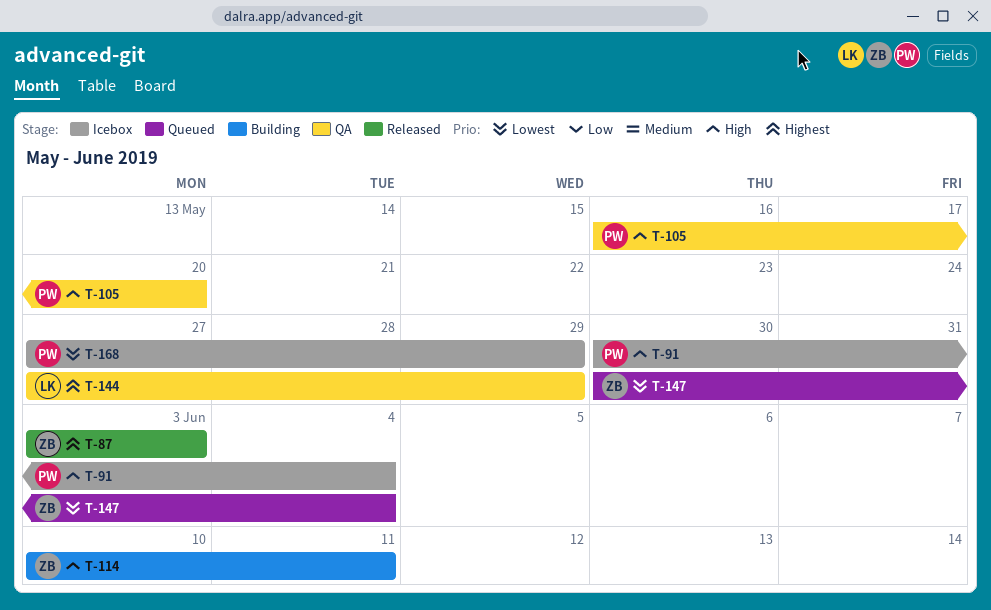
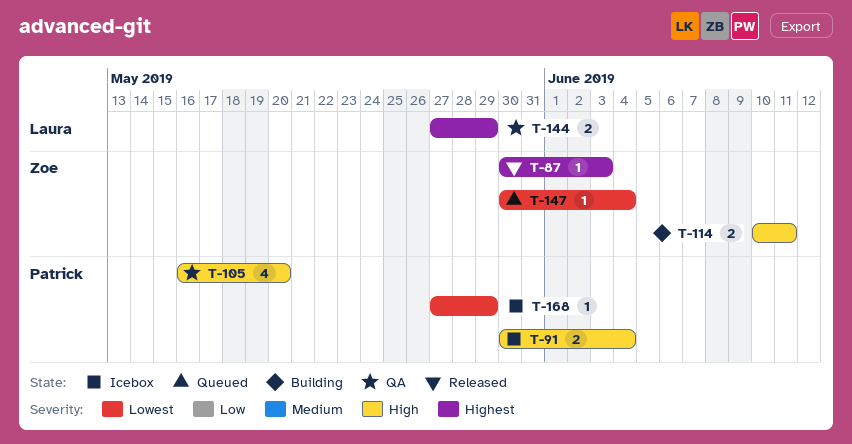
T-87, start: Jun 3 -> May 30

